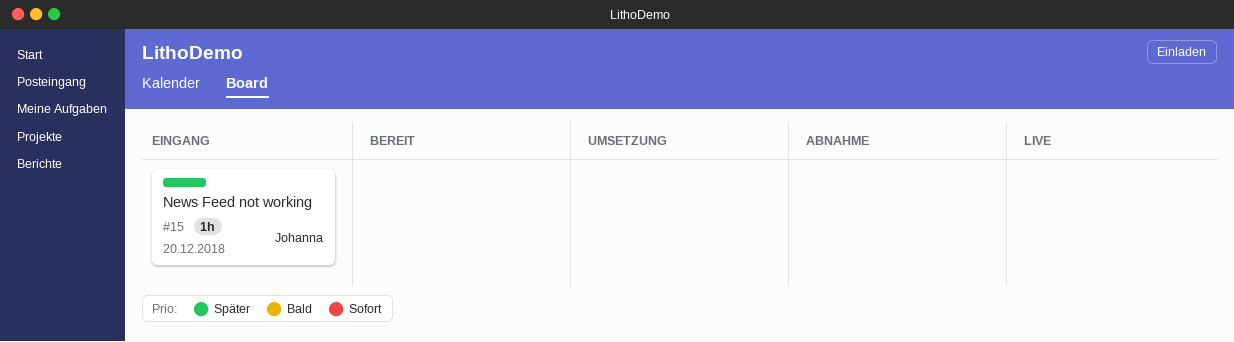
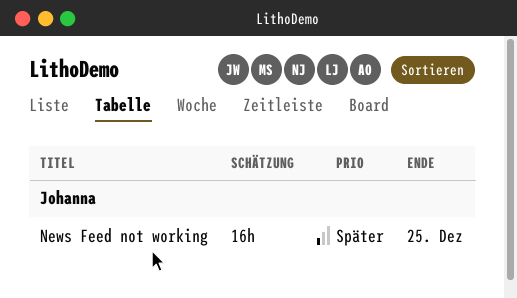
News Feed not working, estimate: 1h -> 16h
News Feed not working, due: Dec 20 -> Dec 25

